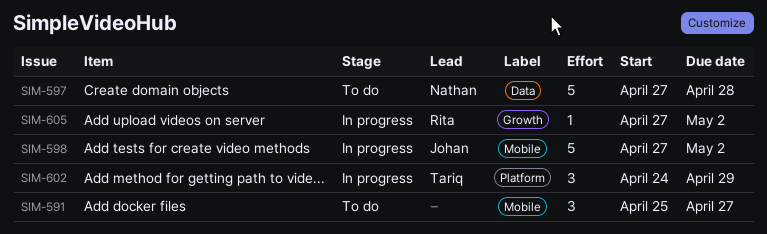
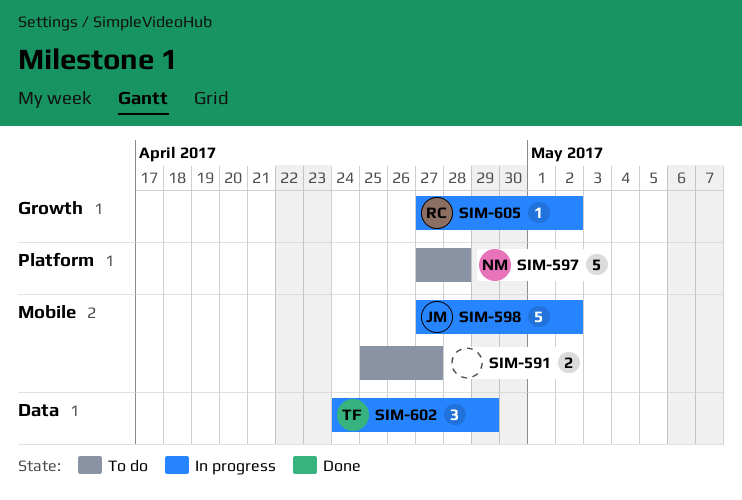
SIM-591, estimate: 3 -> 2
SIM-597, label: Data -> Platform
SIM-602, label: Platform -> Data

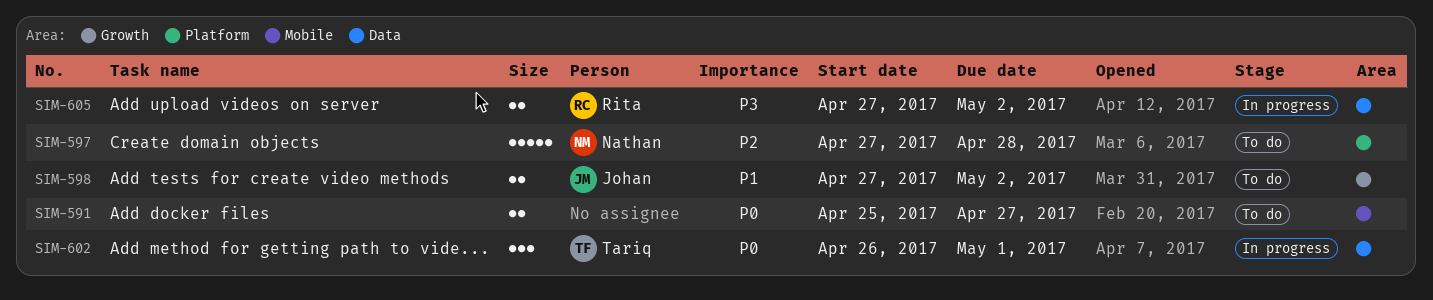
SIM-598, status: In progress -> To do
SIM-598, label: Mobile -> Growth
SIM-598, estimate: 5 -> 2
SIM-602, start: Apr 24 -> Apr 26
SIM-602, due: Apr 29 -> May 1
SIM-605, label: Growth -> Data
SIM-605, estimate: 1 -> 2

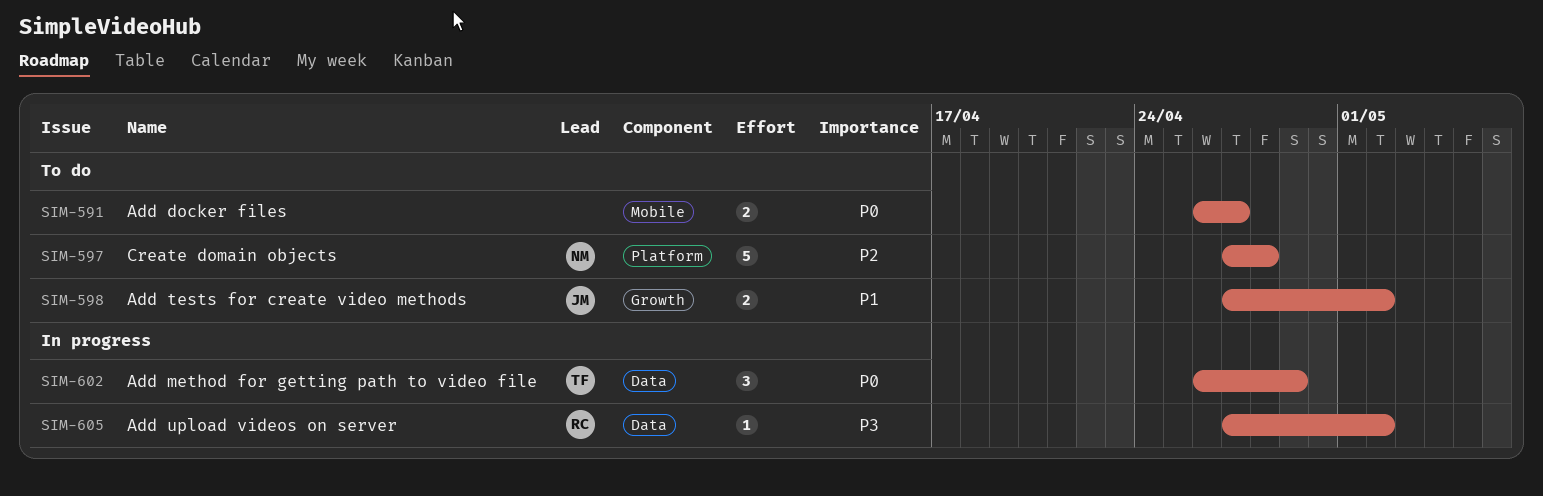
SIM-591, start: Apr 25 -> Apr 26
SIM-602, due: May 1 -> Apr 29
SIM-605, estimate: 2 -> 1

